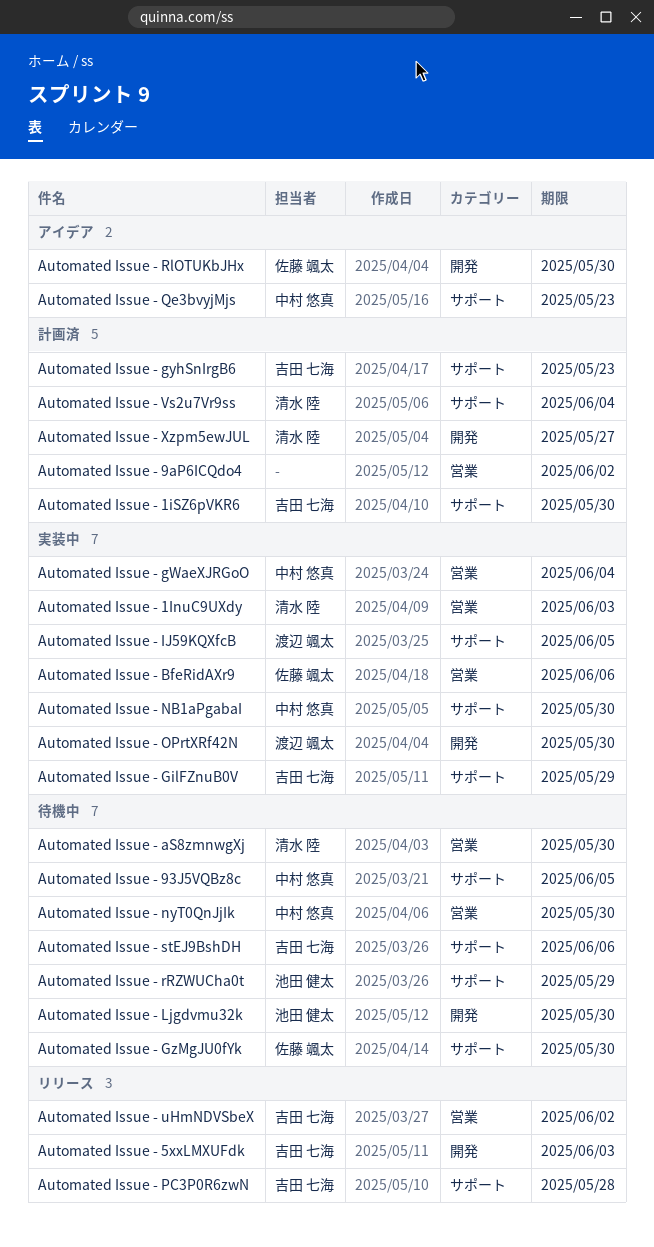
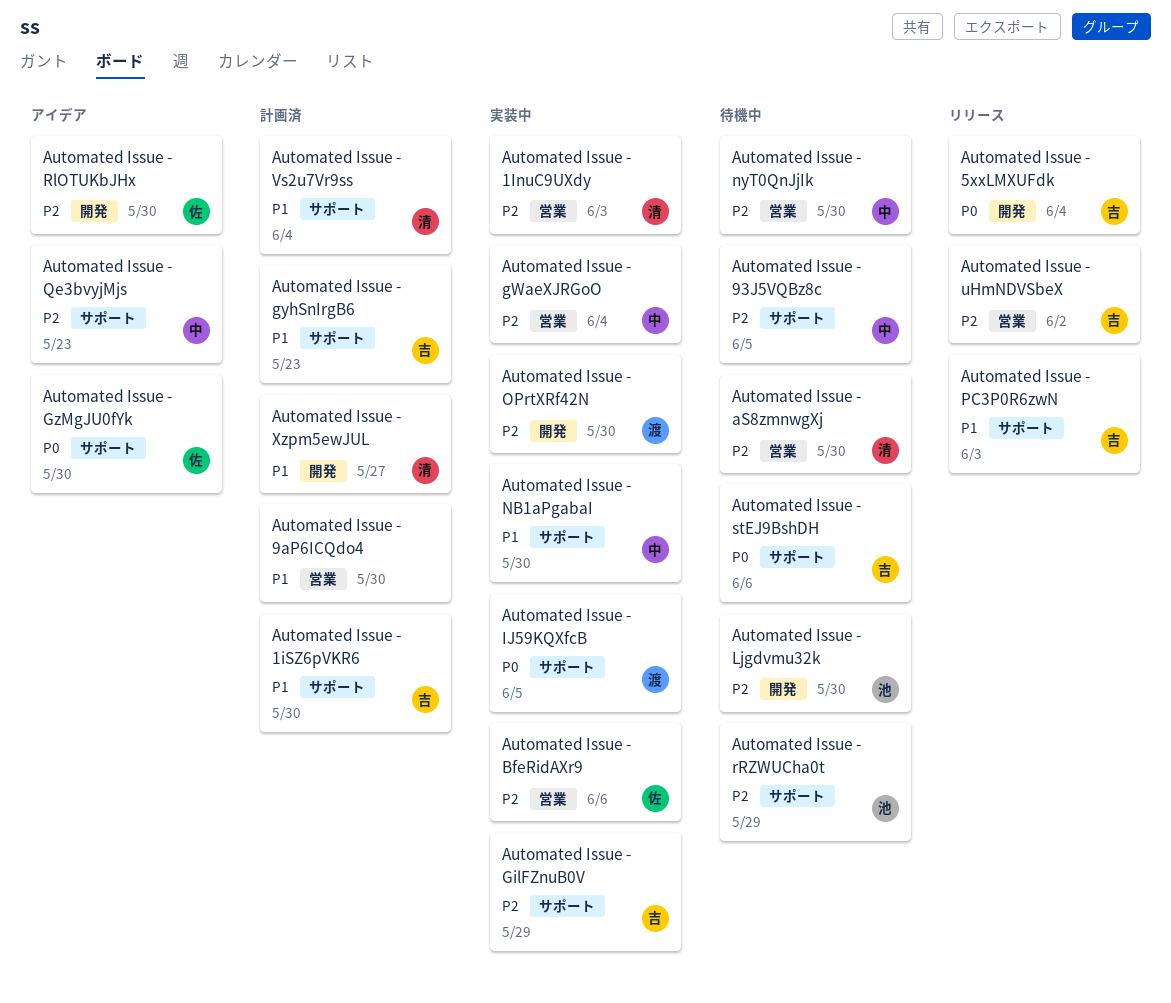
Automated Issue - 5xxLMXUFdk, due: Jun 3 -> Jun 4
Automated Issue - 9aP6ICQdo4, due: Jun 2 -> May 30
Automated Issue - GzMgJU0fYk, status: 待機中 -> アイデア
Automated Issue - PC3P0R6zwN, due: May 28 -> Jun 3

